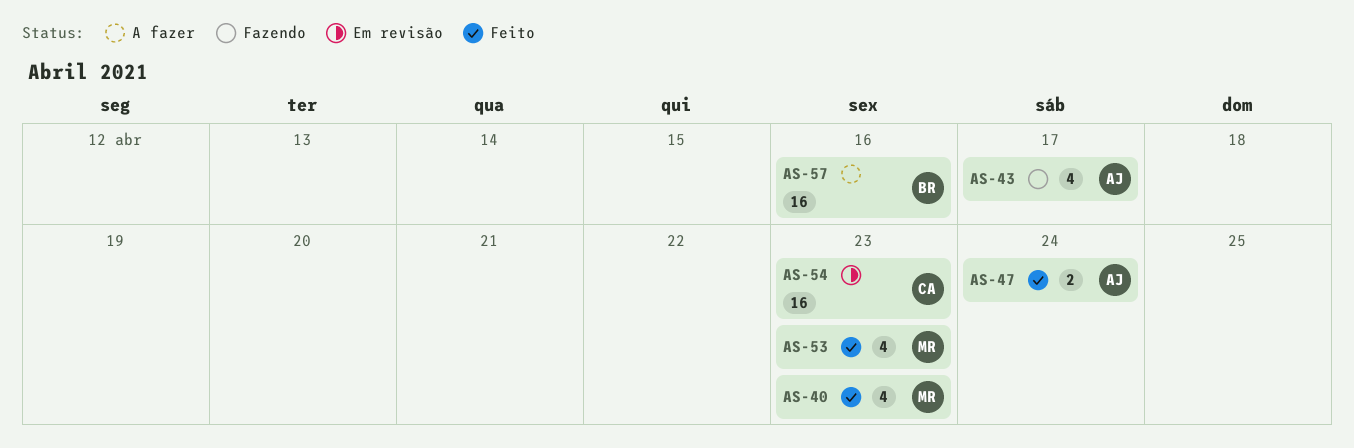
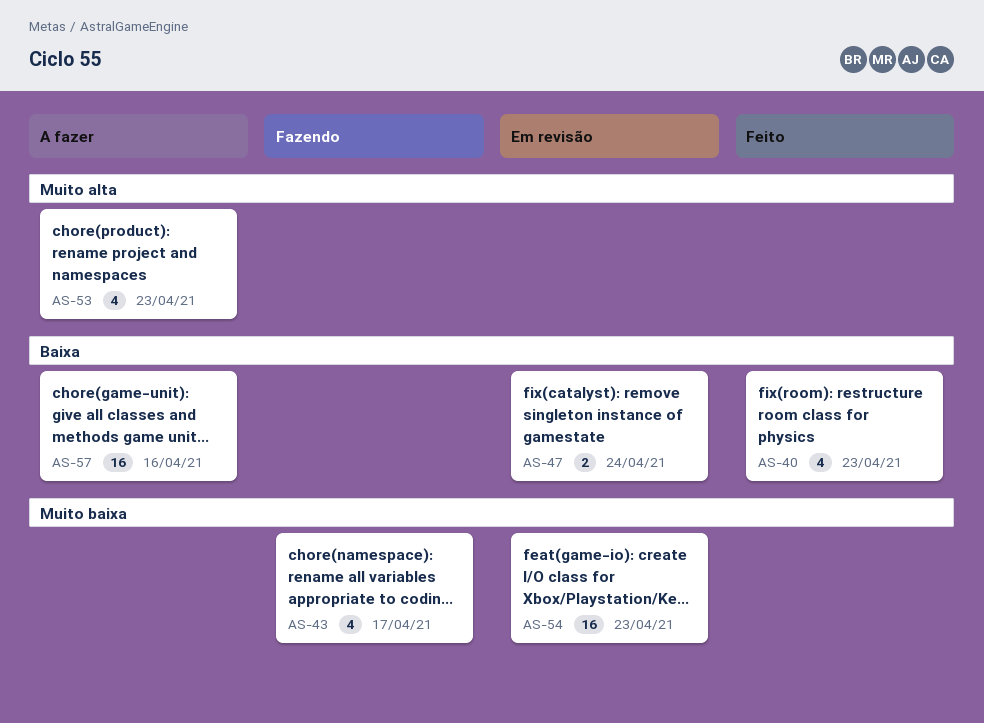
AS-47, status: Feito -> Em revisão
AS-53, status: Feito -> A fazer

